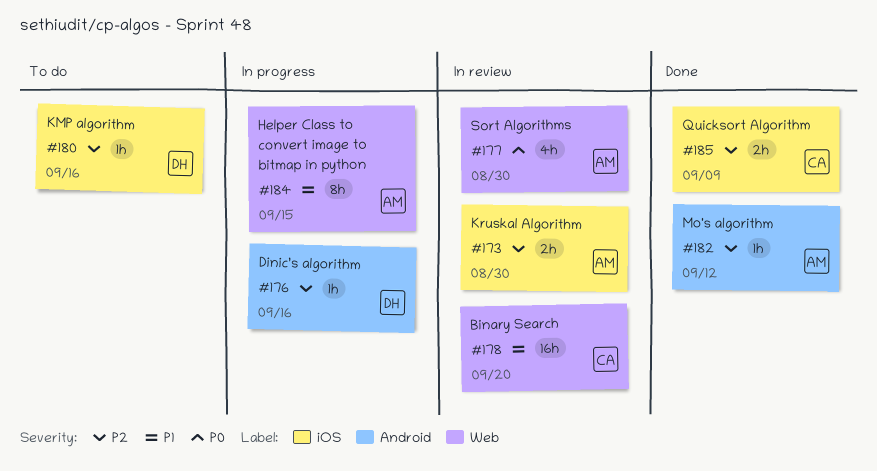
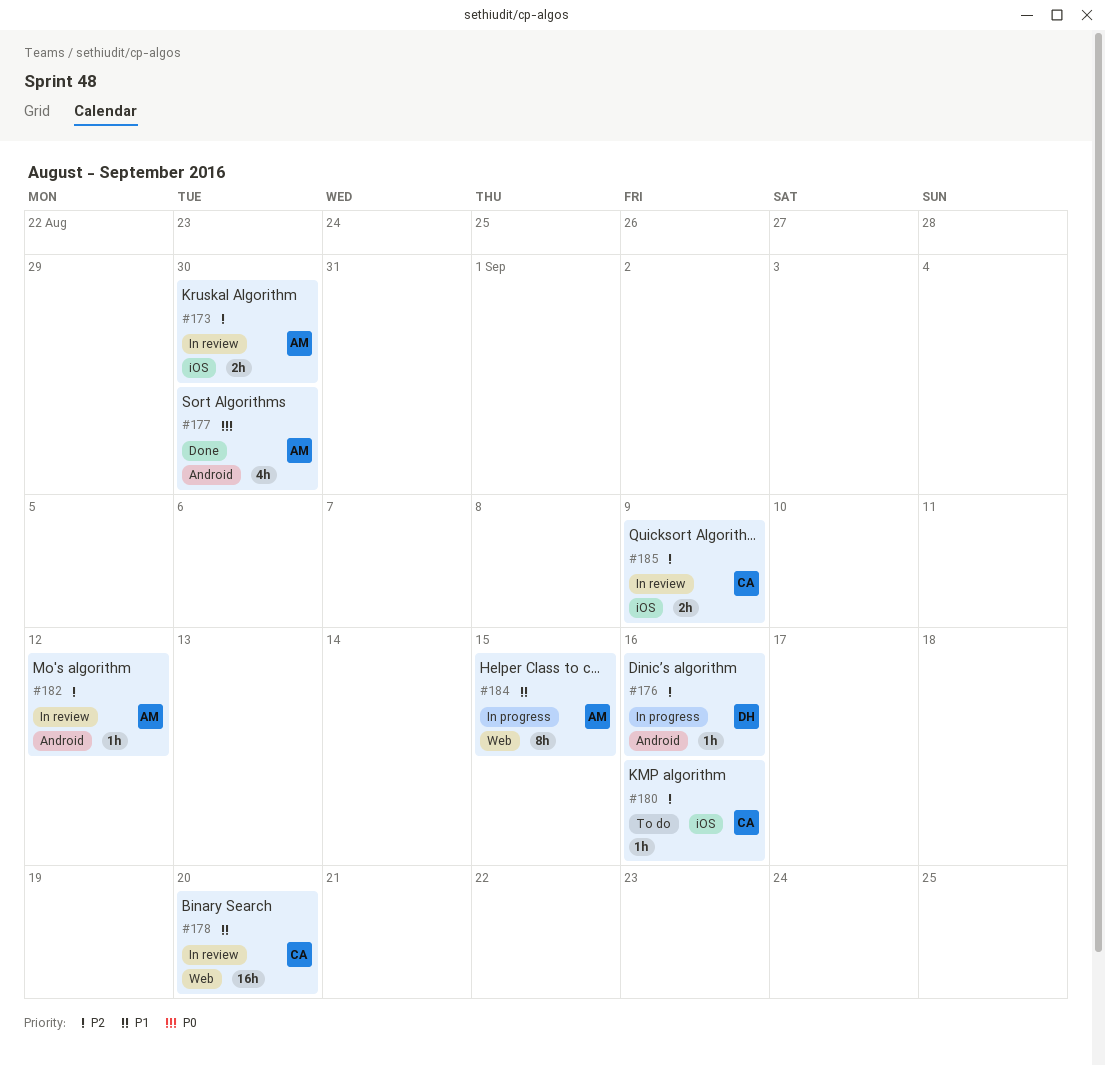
#177, status: In review -> Done
#177, label: Web -> Android
#180, owner: DH -> CA
#182, status: Done -> In review
#185, status: Done -> In review

